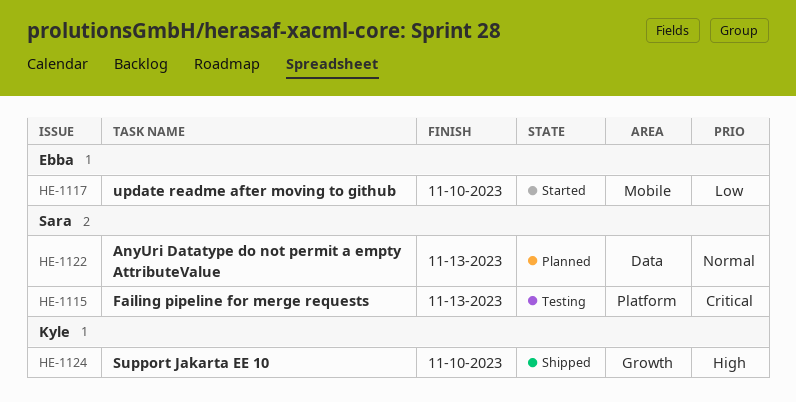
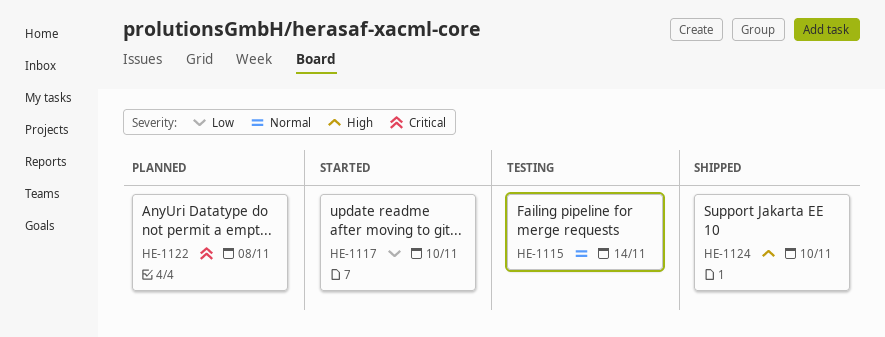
HE-1115, priority: Critical -> Normal
HE-1115, due: Nov 13 -> Nov 14
HE-1122, priority: Normal -> Critical
HE-1122, due: Nov 13 -> Nov 8

